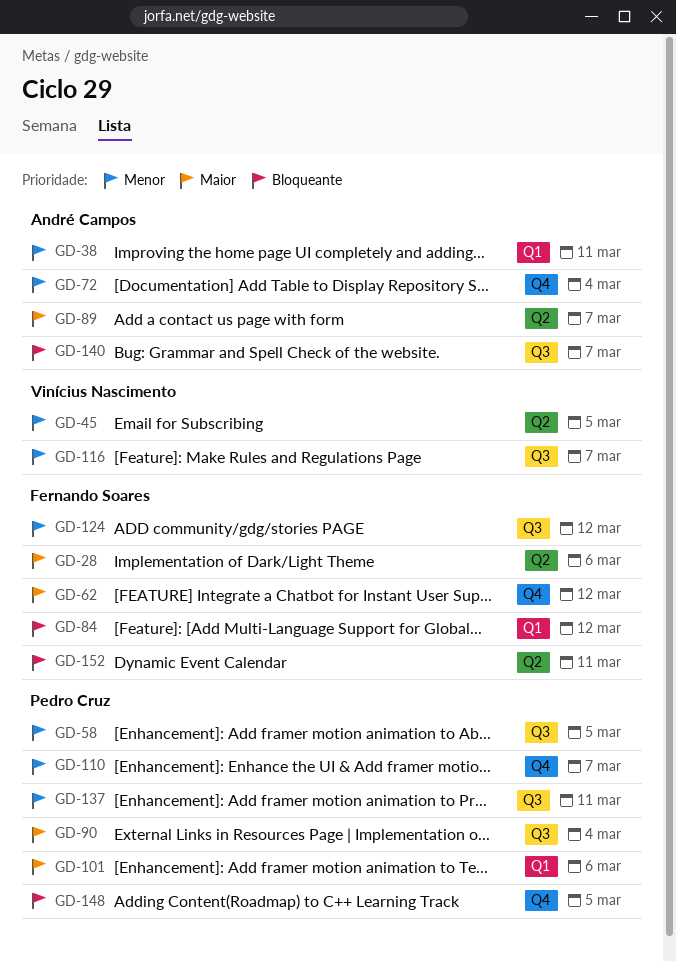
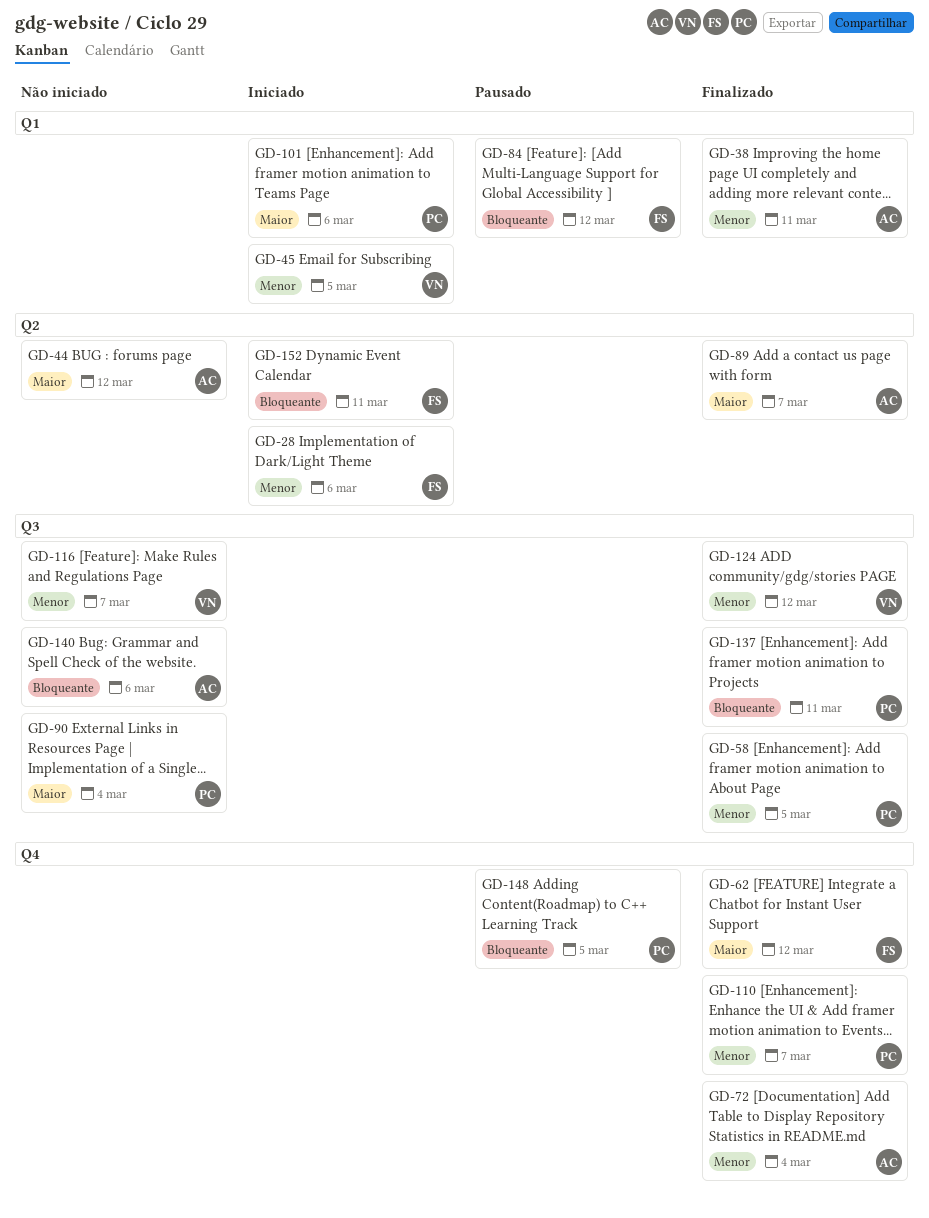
GD-28, priority: Maior -> Menor
GD-44: none -> present
GD-45, label: Q2 -> Q1
GD-124, owner: Fernando Soares -> Vinícius Nascimento
GD-137, priority: Menor -> Bloqueante
GD-140, due: Mar 7 -> Mar 6

